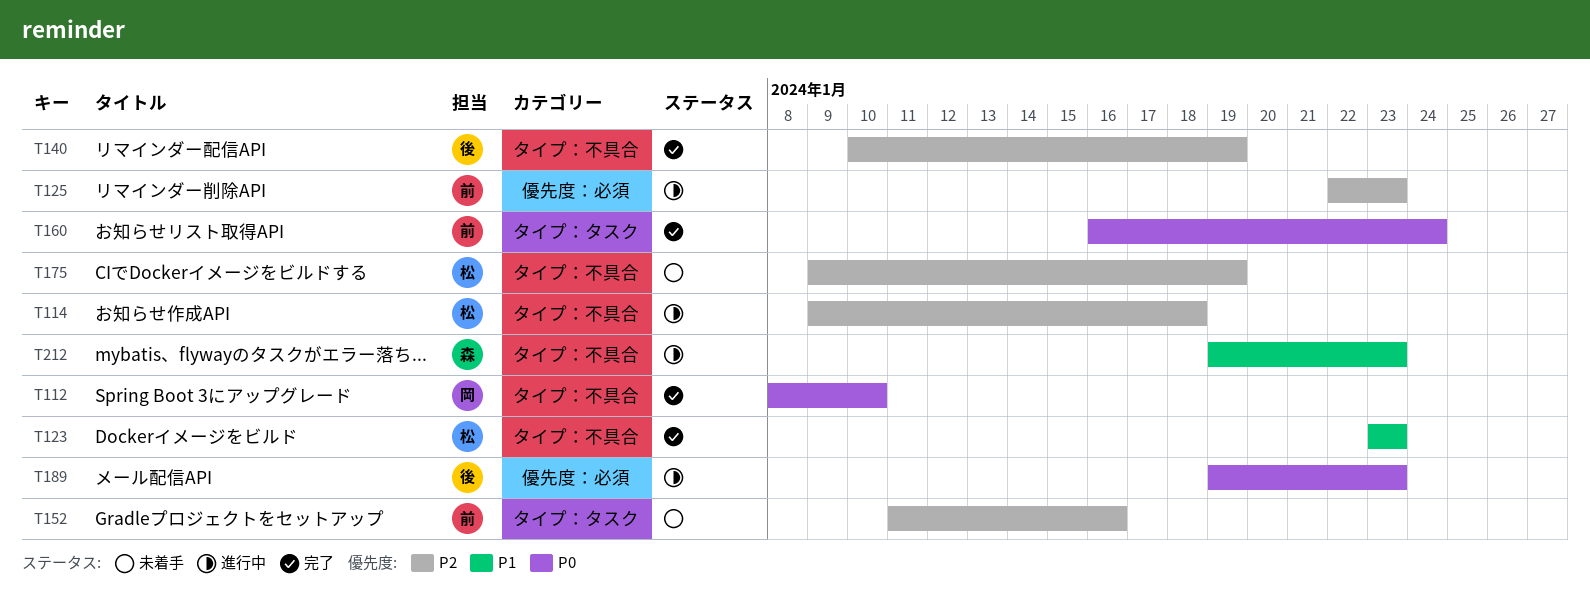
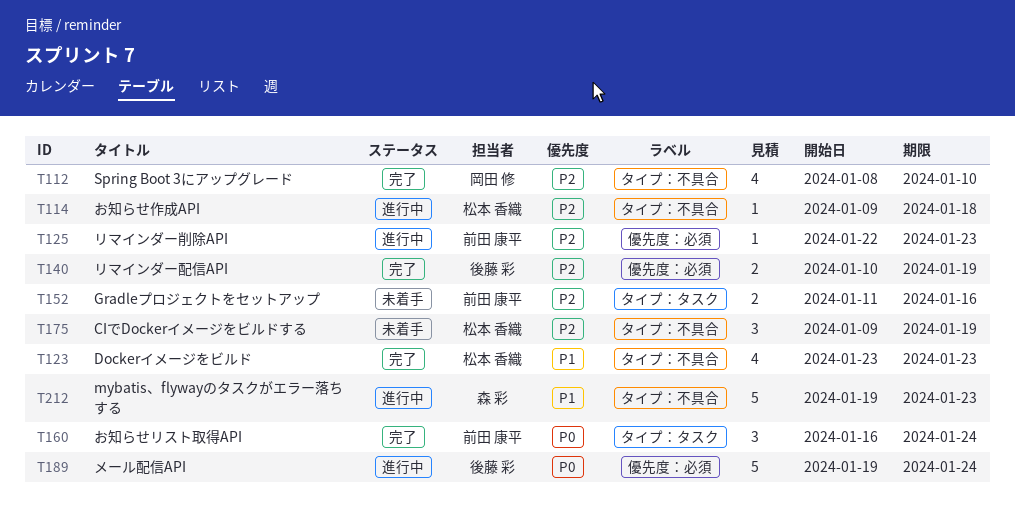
T112, priority: P0 -> P2
T140, label: タイプ：不具合 -> 優先度：必須
T189, due: Jan 23 -> Jan 24

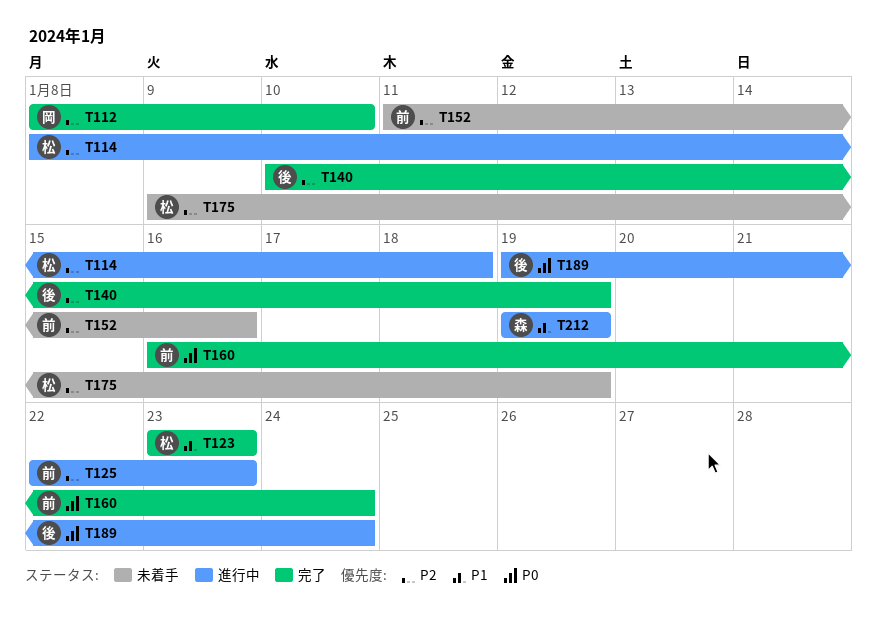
T114, start: Jan 9 -> Jan 8
T212, due: Jan 23 -> Jan 19

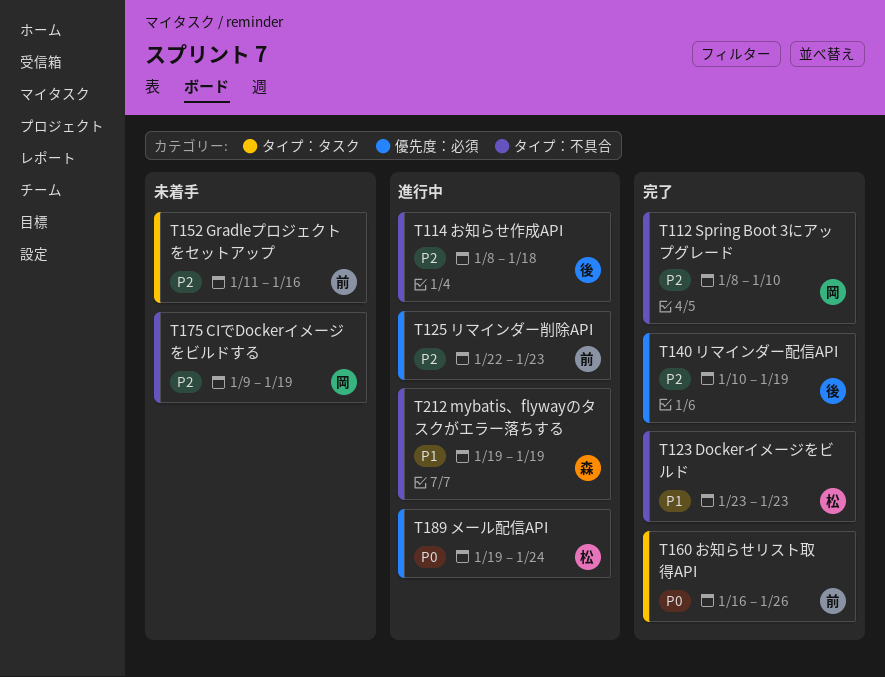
T114, owner: 松 -> 後
T160, due: Jan 24 -> Jan 26
T175, owner: 松 -> 岡
T189, owner: 後 -> 松

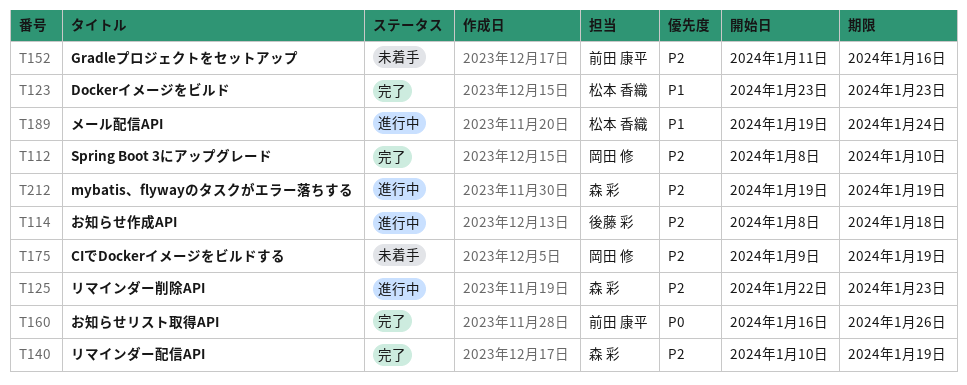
T125, owner: 前田 康平 -> 森 彩
T140, owner: 後藤 彩 -> 森 彩
T189, priority: P0 -> P1
T212, priority: P1 -> P2

